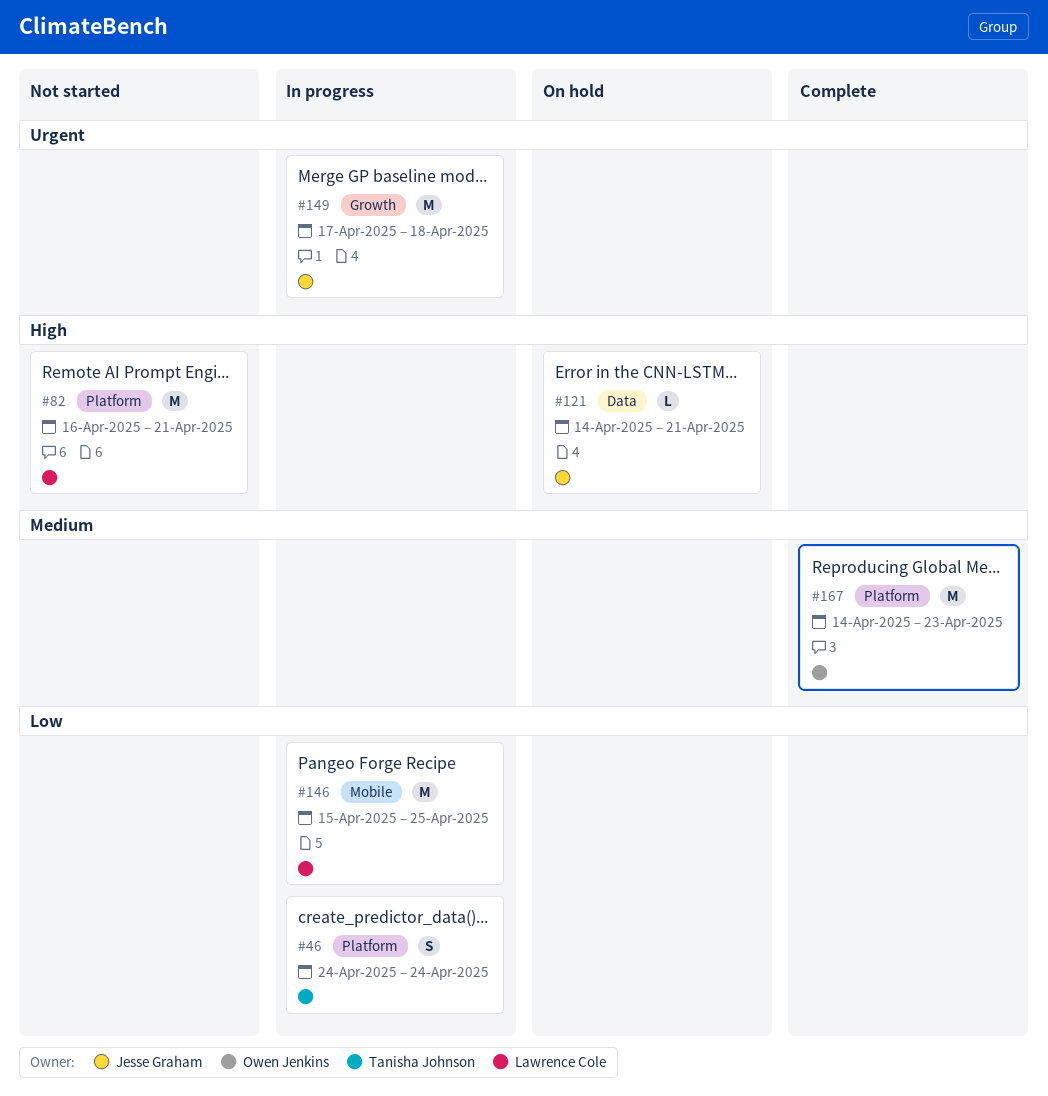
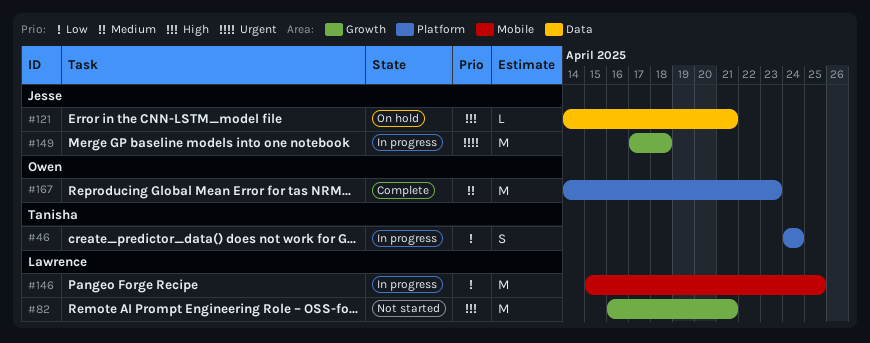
#82, label: Platform -> Growth

